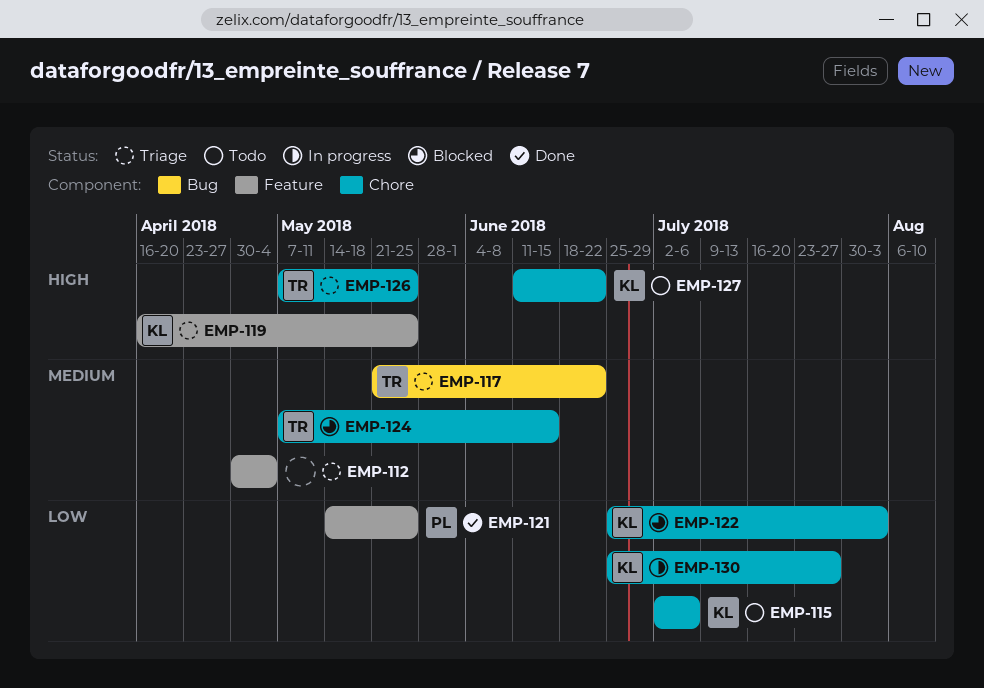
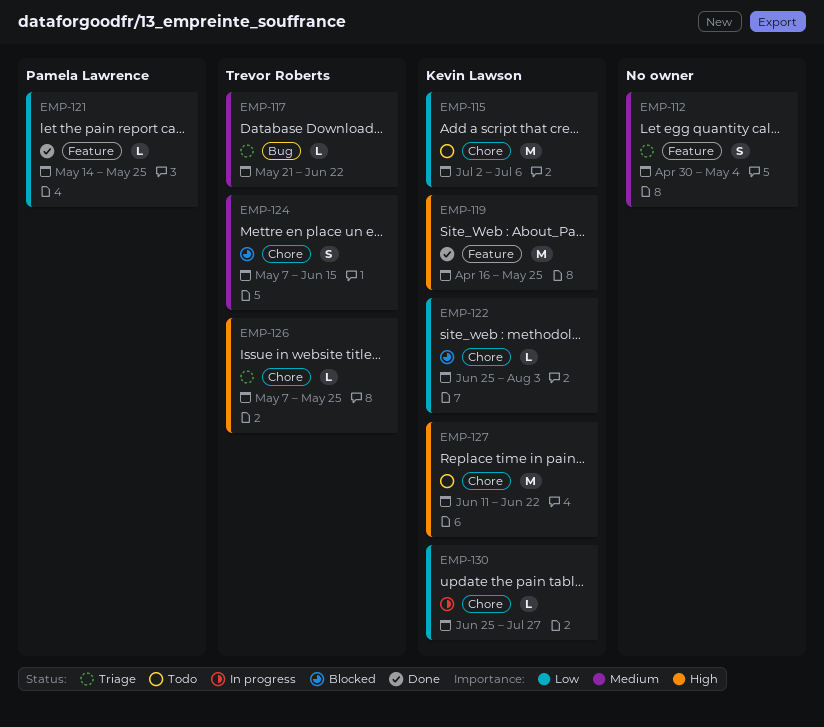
EMP-119, status: Triage -> Done

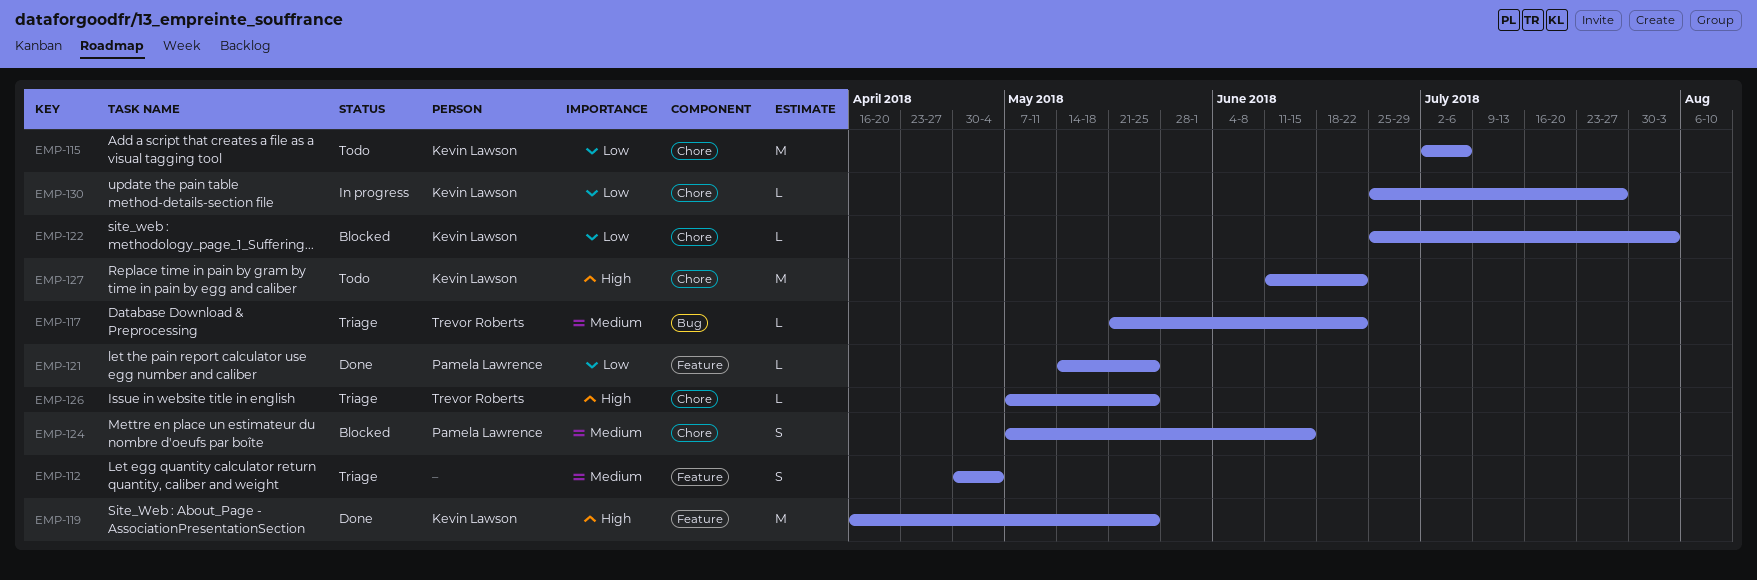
EMP-124, owner: Trevor Roberts -> Pamela Lawrence

